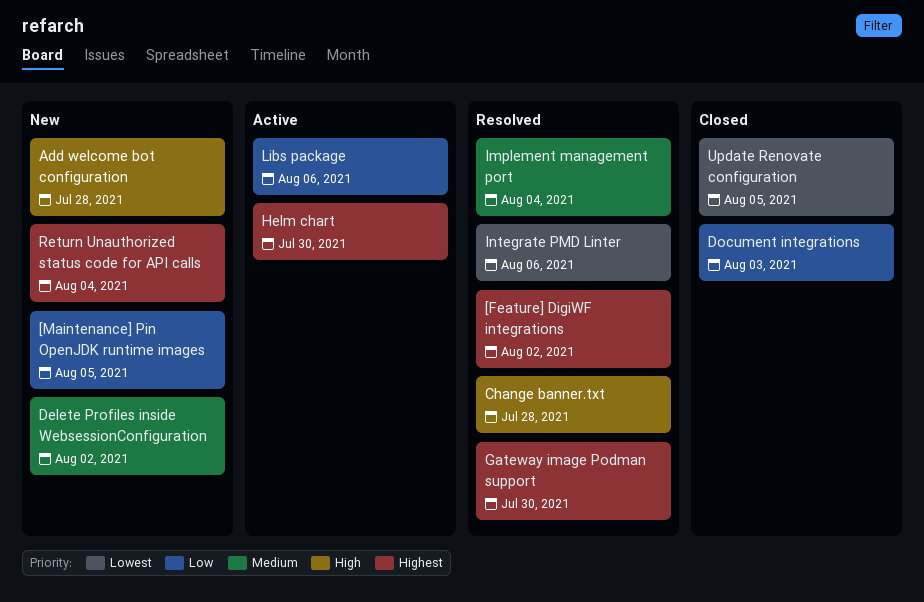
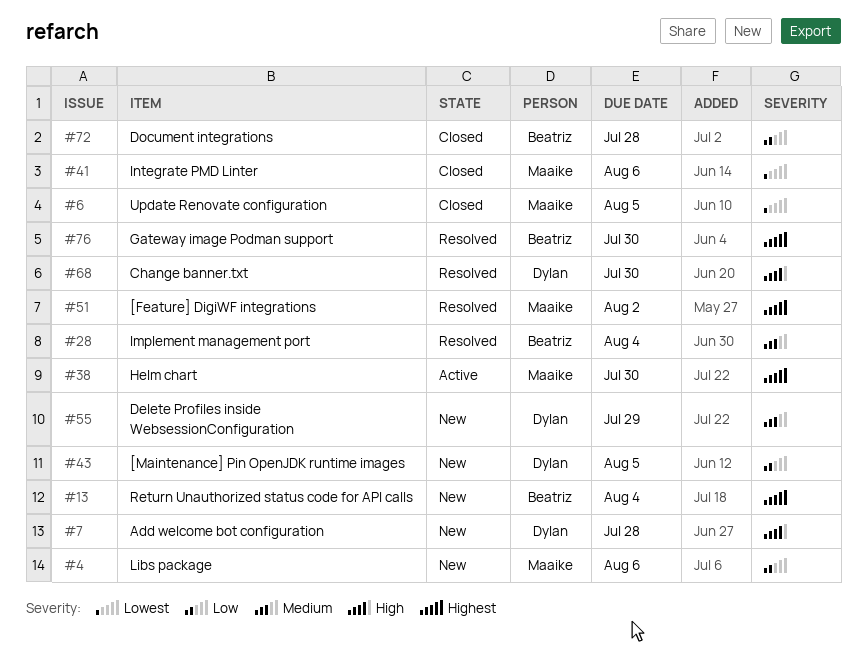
Change banner.txt, due: Jul 28 -> Jul 30
Delete Profiles inside WebsessionConfiguration, due: Aug 2 -> Jul 29
Document integrations, due: Aug 3 -> Jul 28
Integrate PMD Linter, status: Resolved -> Closed
Libs package, status: Active -> New

